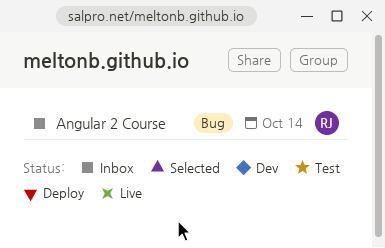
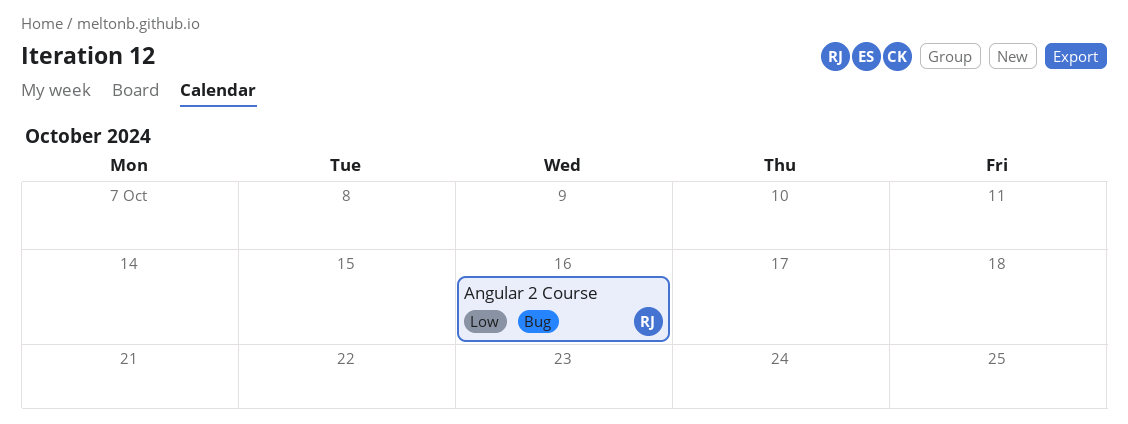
Angular 2 Course, due: Oct 14 -> Oct 16

